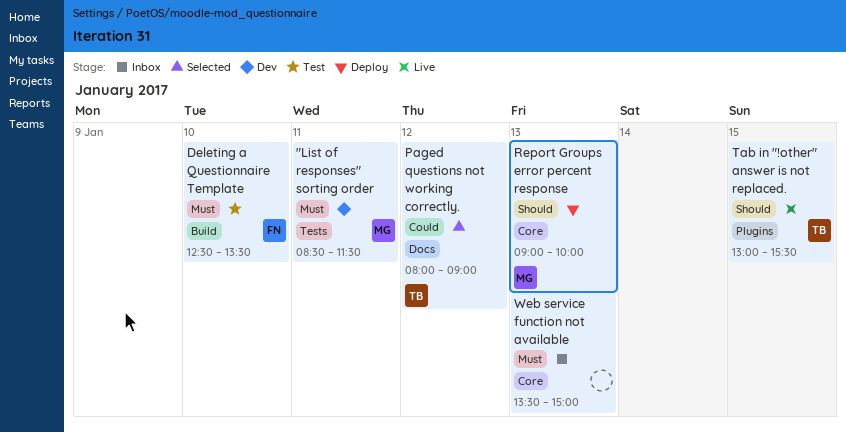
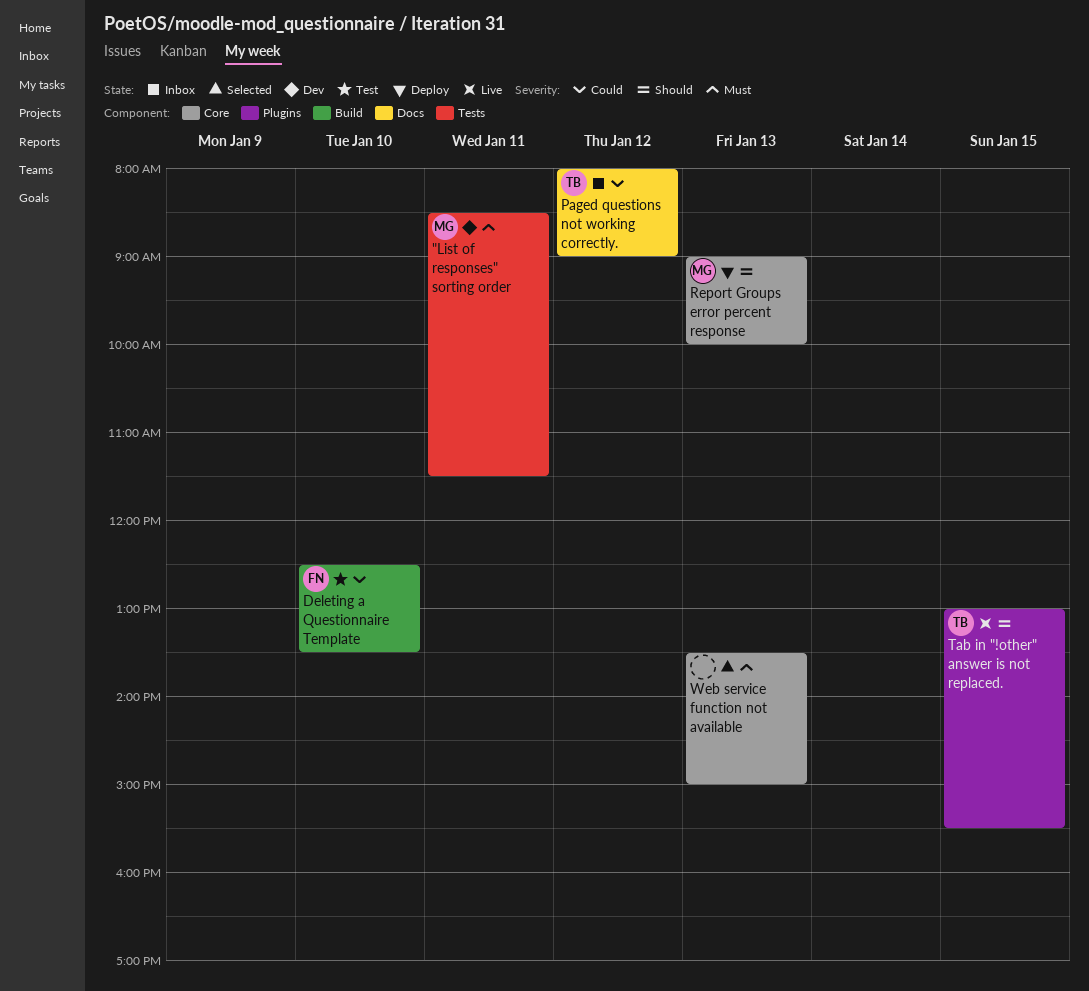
Deleting a Questionnaire Template, priority: Must -> Could
Paged questions not working correctly., status: Selected -> Inbox
Web service function not available, status: Inbox -> Selected

